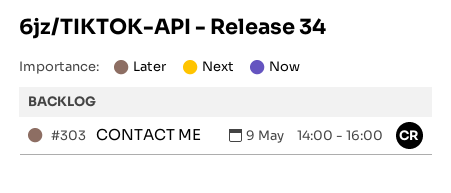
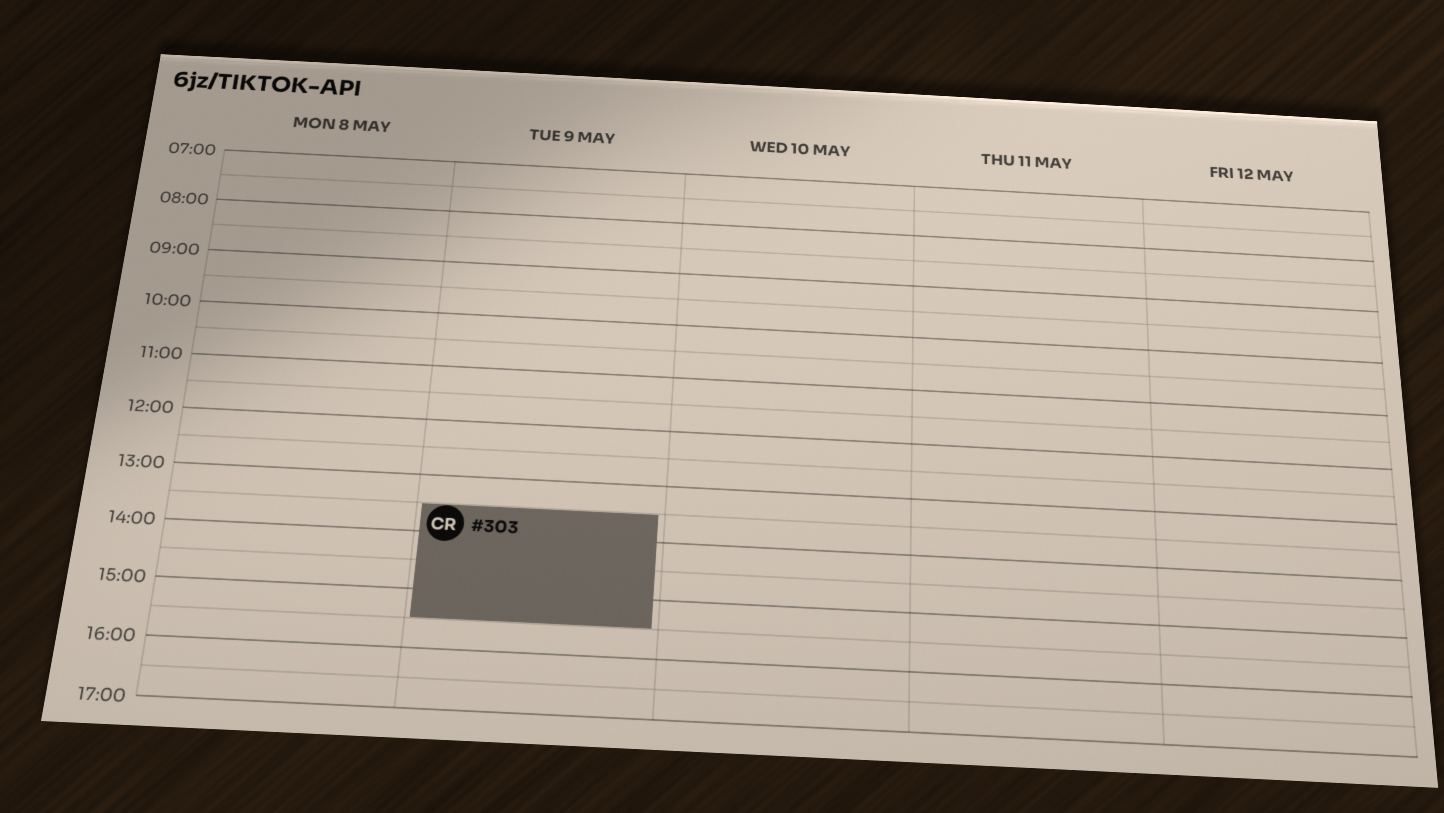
#303, begins: 14:00 -> 13:30
#303, ends: 16:00 -> 15:30

